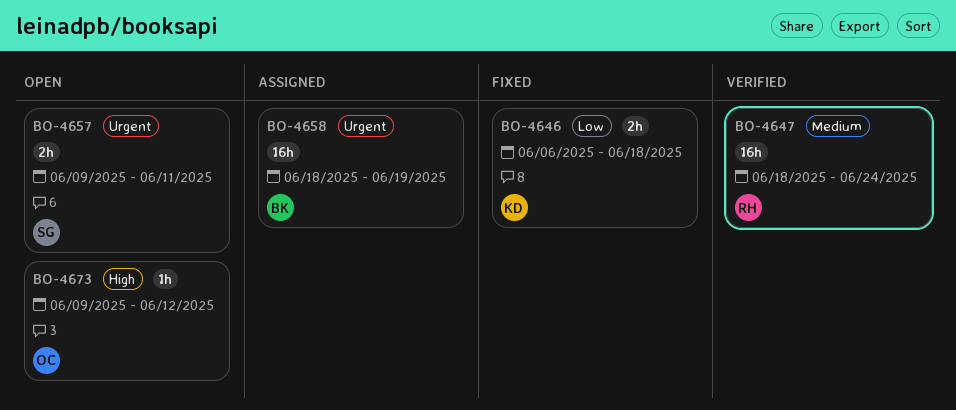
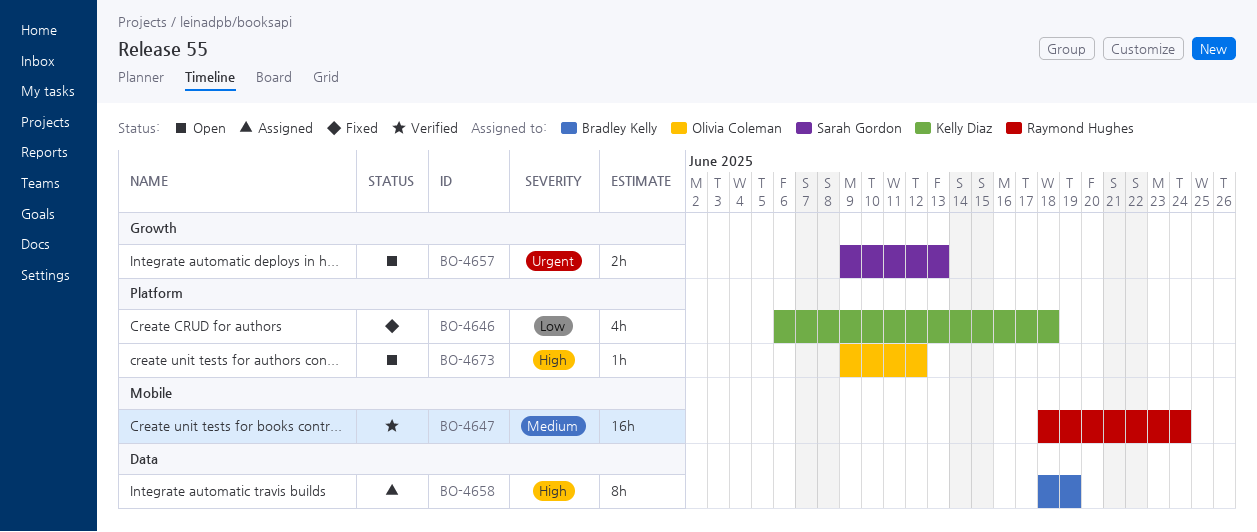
BO-4646, estimate: 2h -> 4h
BO-4657, due: Jun 11 -> Jun 13
BO-4658, priority: Urgent -> High
BO-4658, estimate: 16h -> 8h

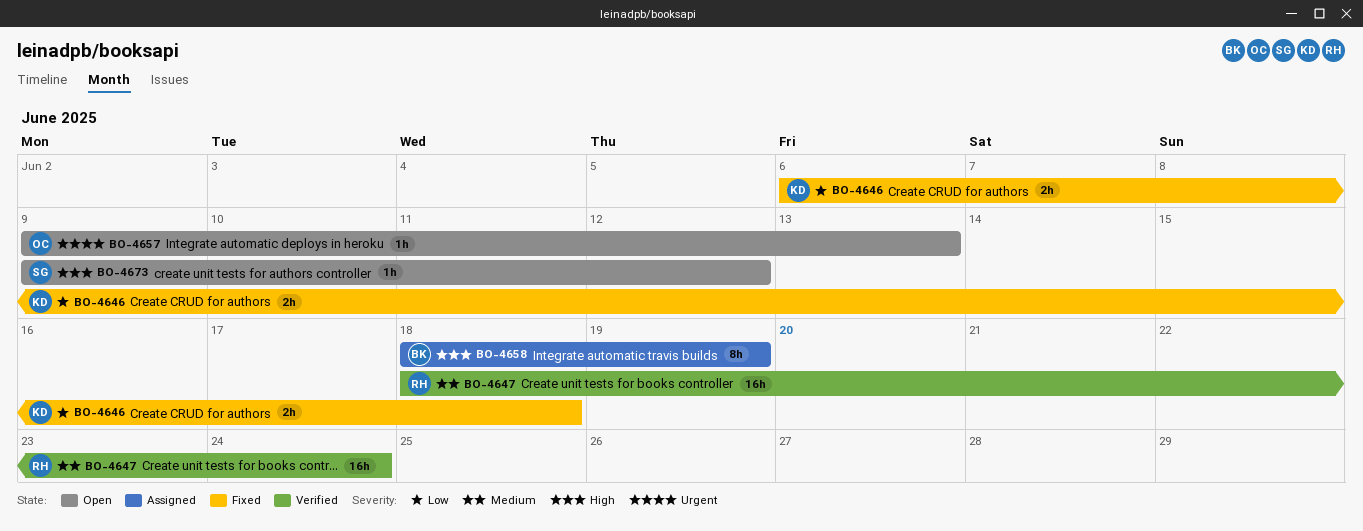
BO-4646, estimate: 4h -> 2h
BO-4657, owner: Sarah Gordon -> Olivia Coleman
BO-4657, estimate: 2h -> 1h
BO-4673, owner: Olivia Coleman -> Sarah Gordon

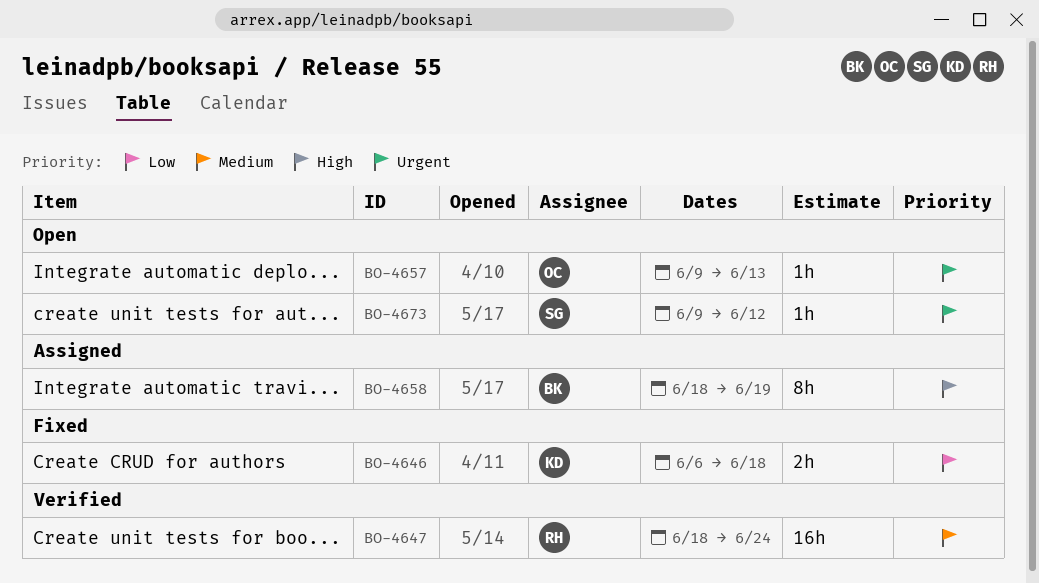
BO-4673, priority: High -> Urgent

